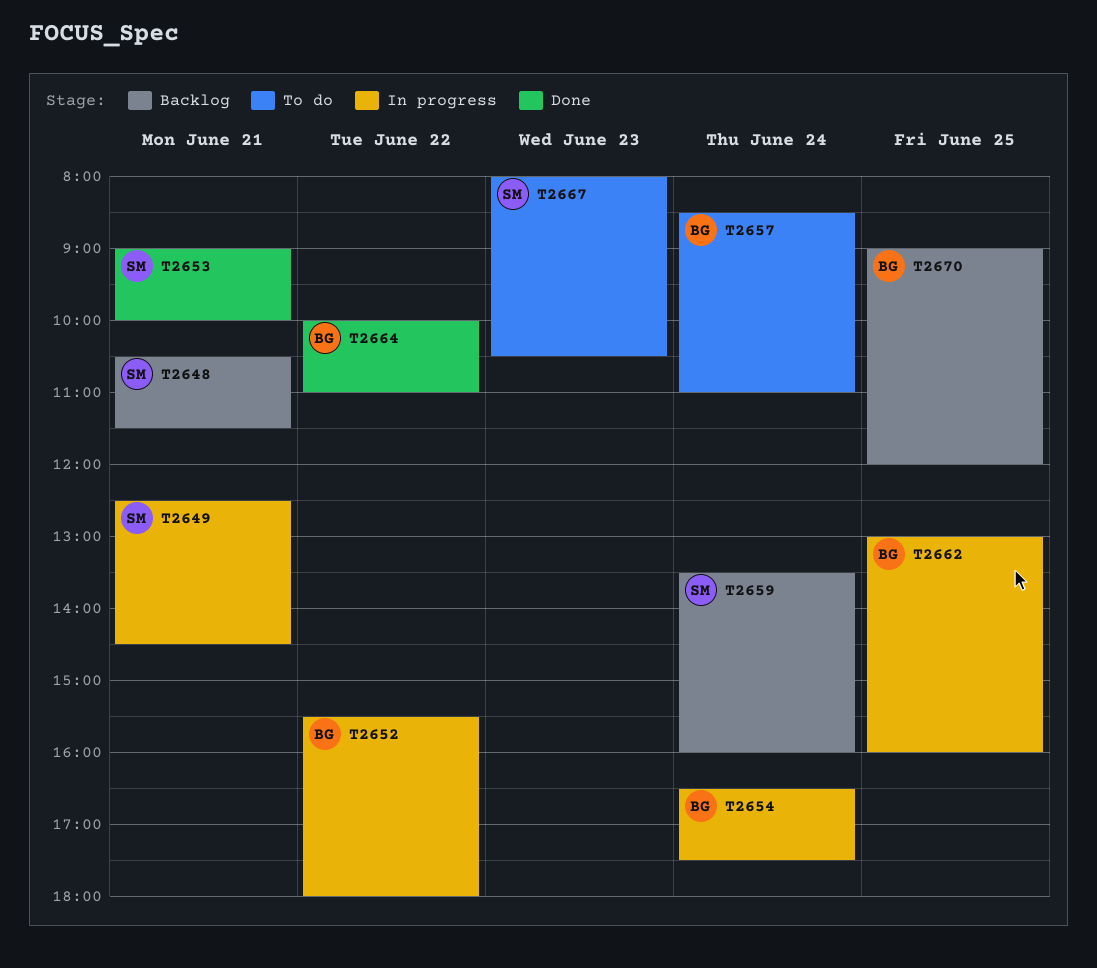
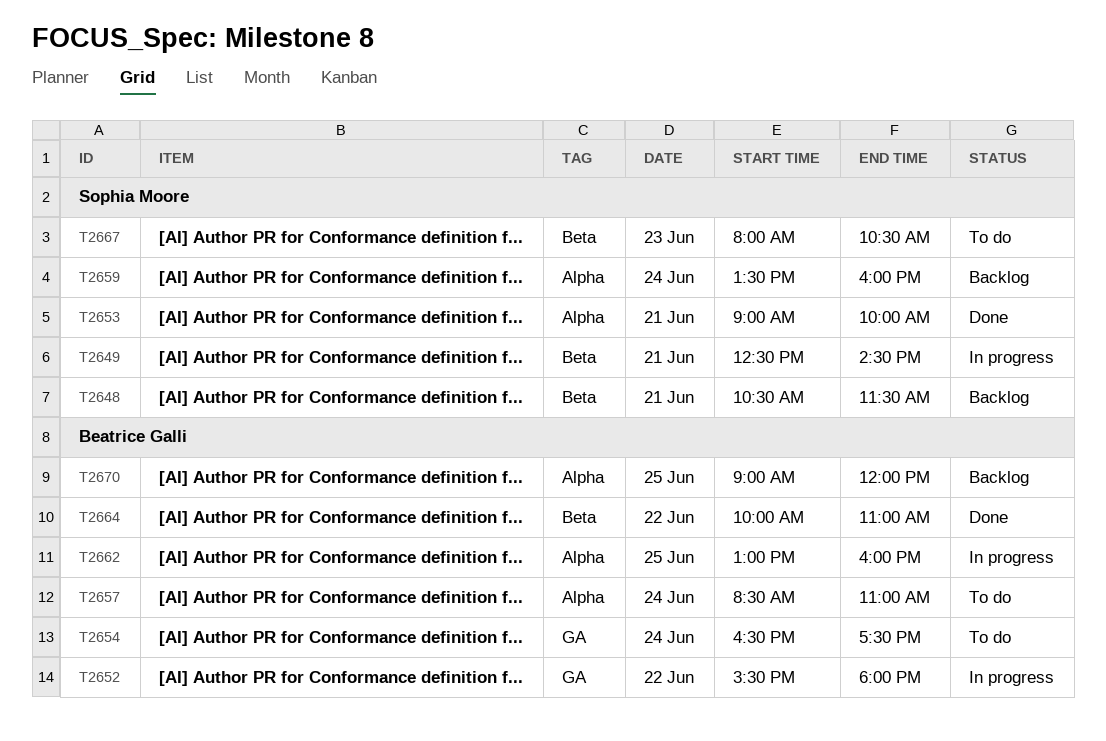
T2654, status: In progress -> To do

